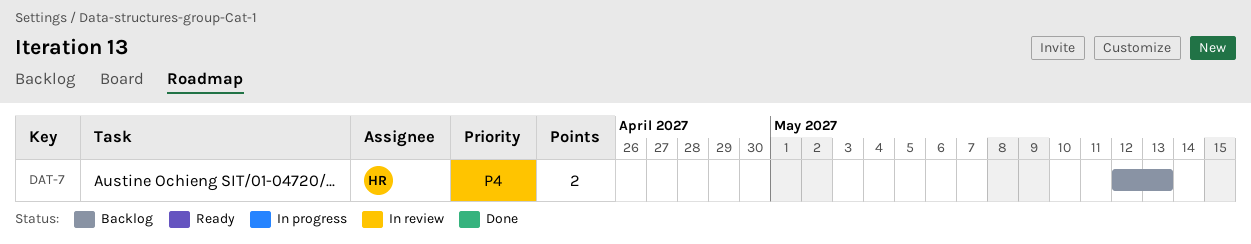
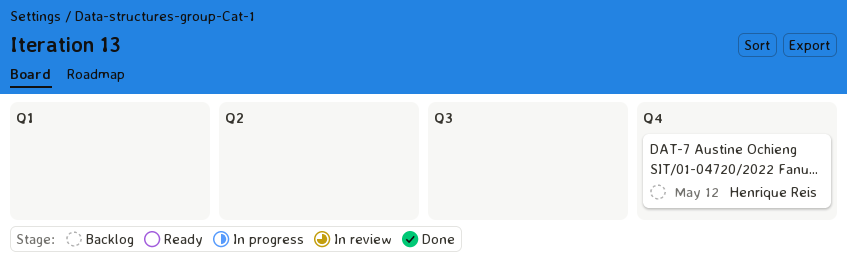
DAT-7, due: May 13 -> May 12

